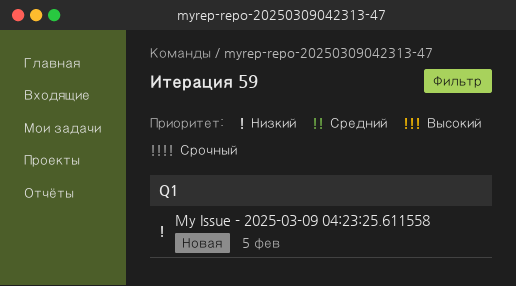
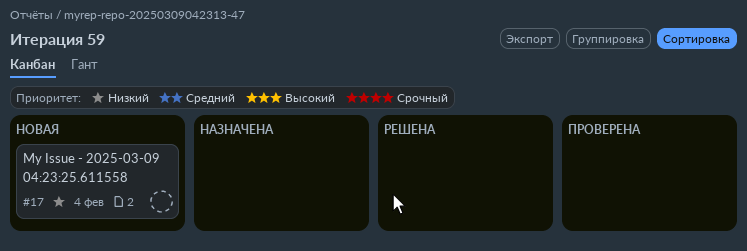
My Issue - 2025-03-09 04:23:25.611558, due: Feb 5 -> Feb 4

